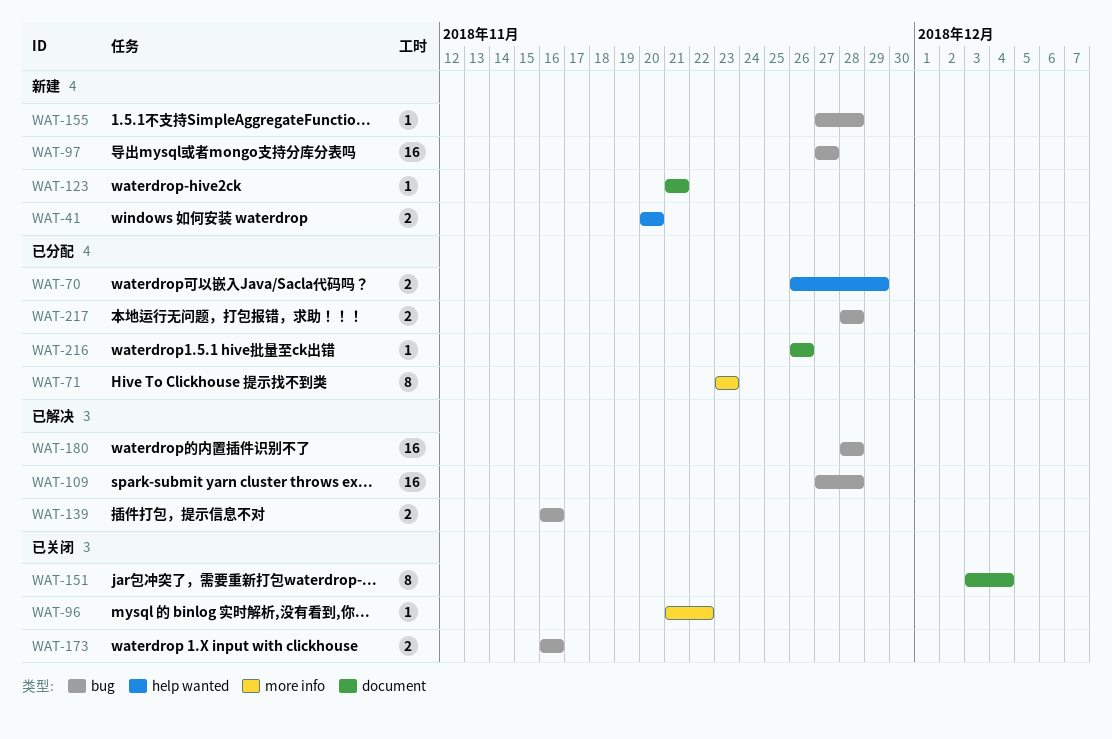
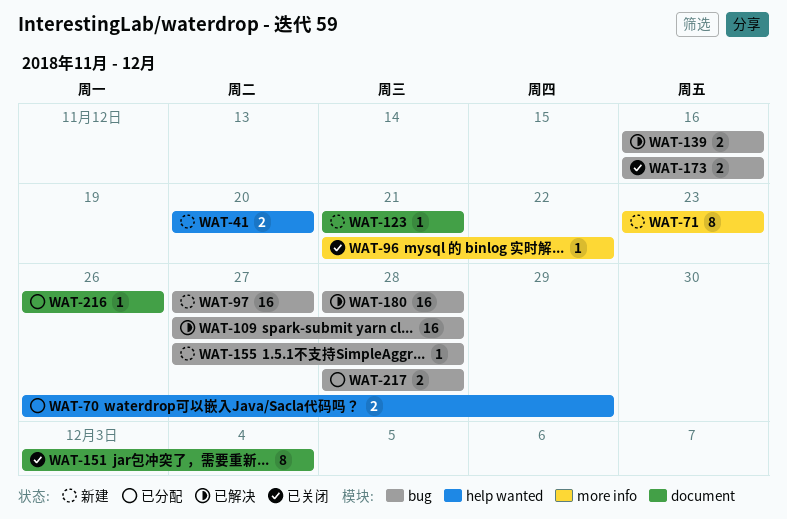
WAT-71, status: 已分配 -> 新建

